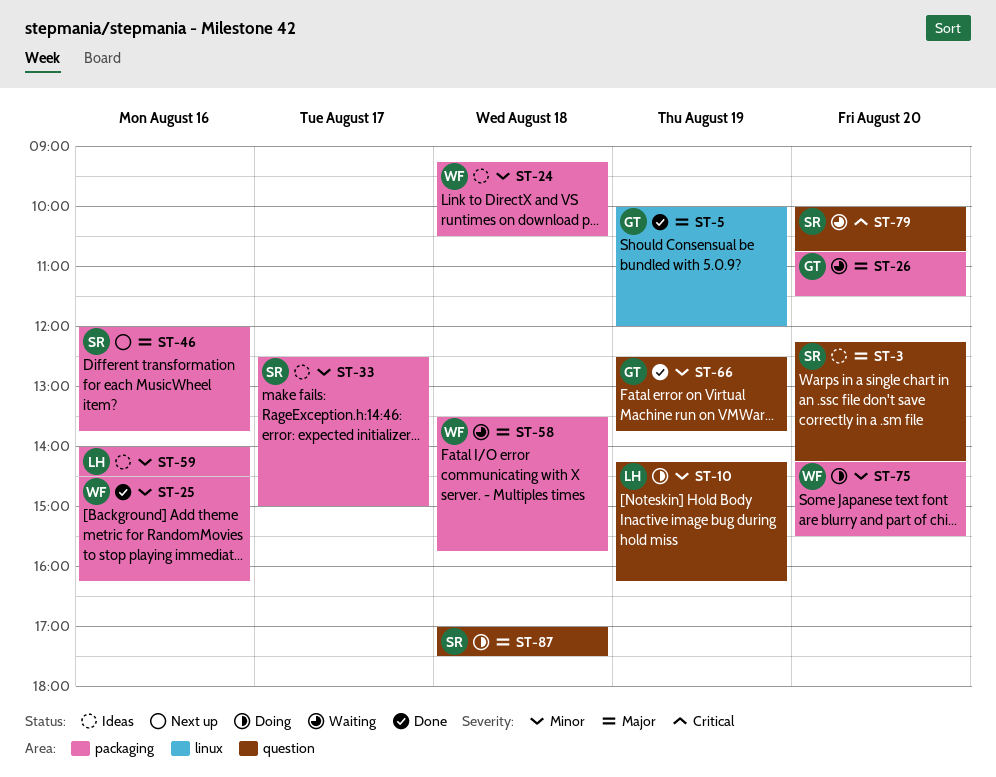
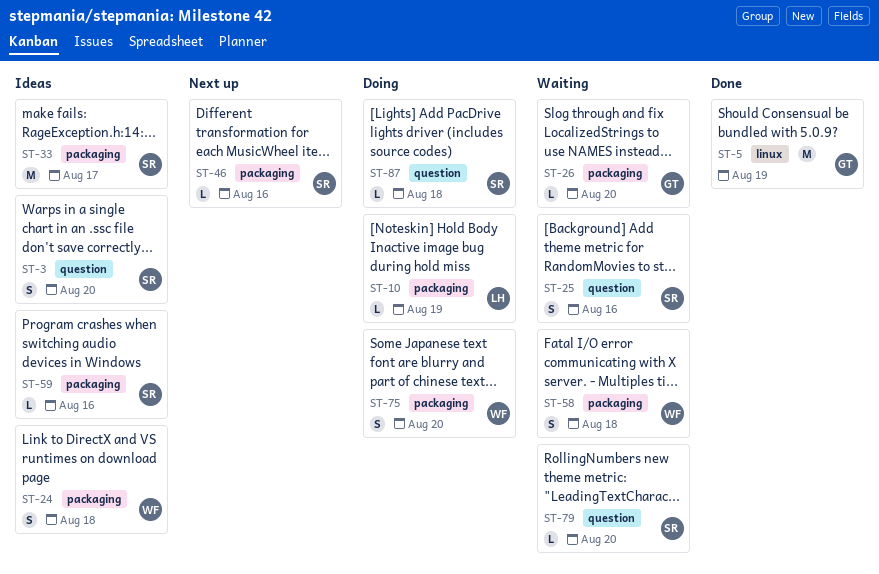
ST-10, label: question -> packaging
ST-25, status: Done -> Waiting
ST-25, owner: WF -> SR
ST-25, label: packaging -> question
ST-59, owner: LH -> SR
ST-66: present -> none

